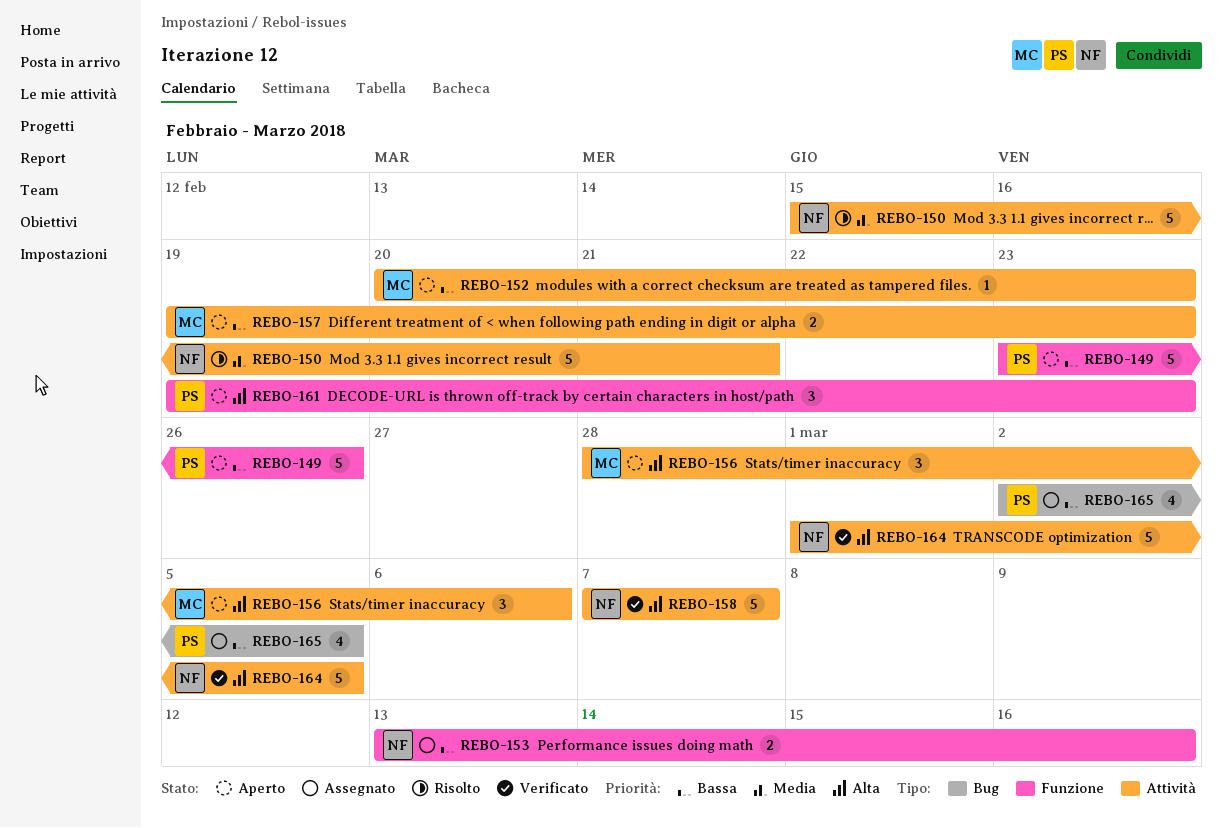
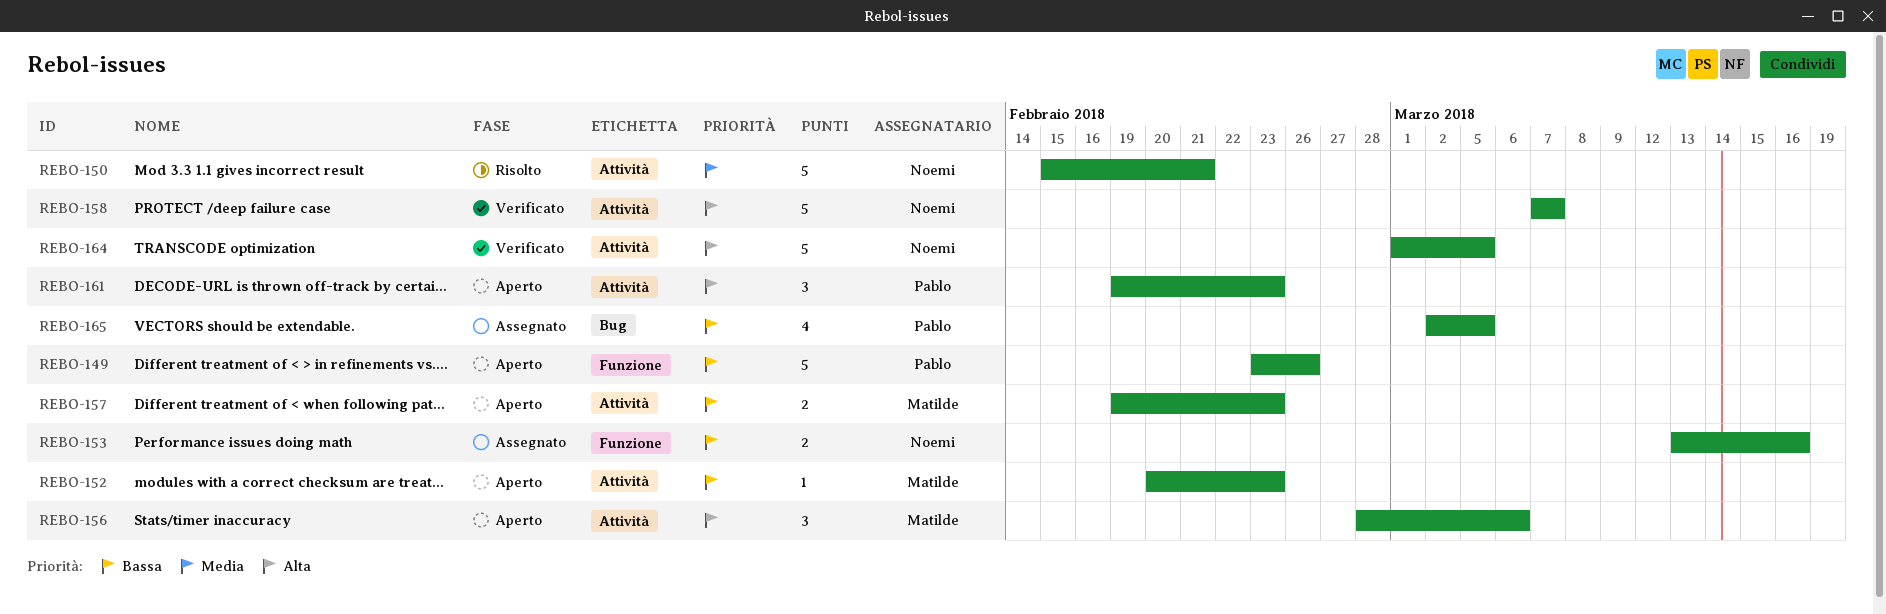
REBO-161, label: Funzione -> Attività

